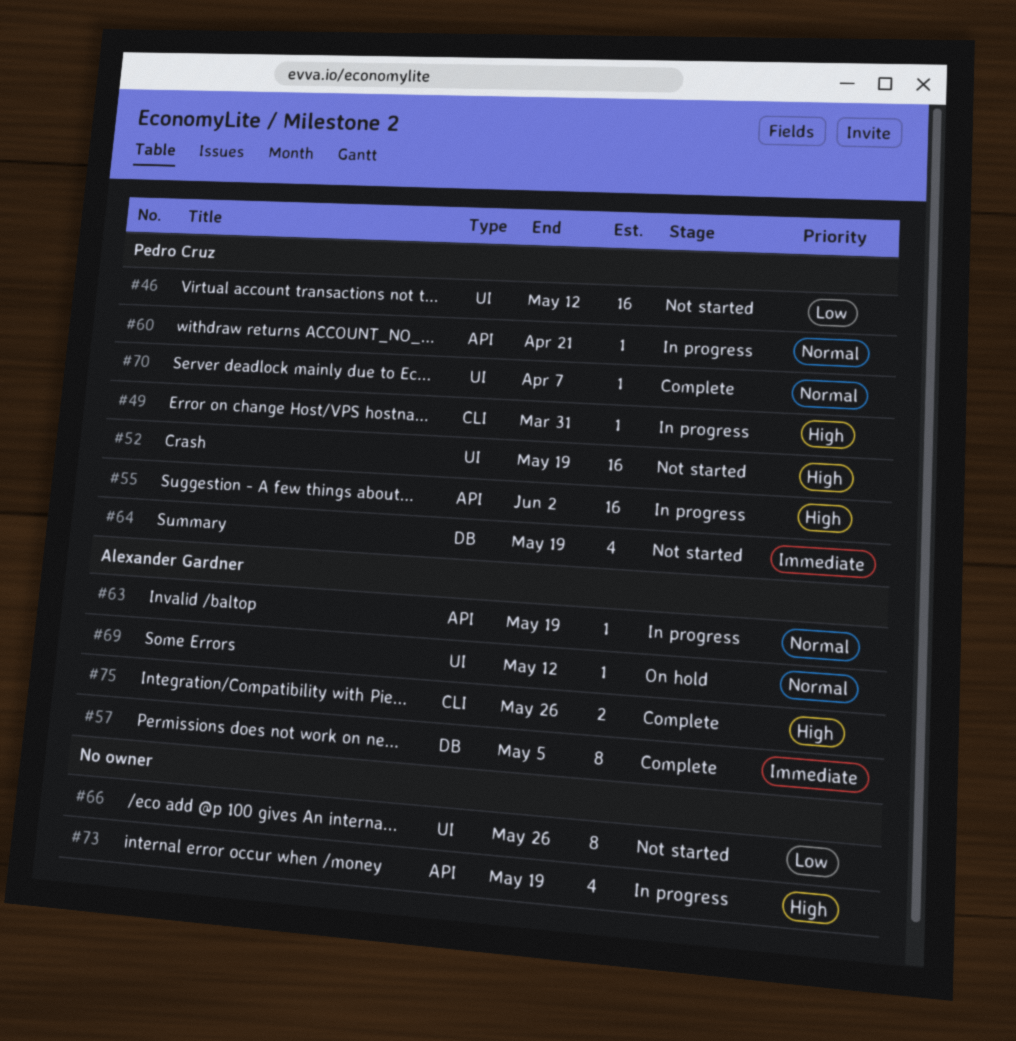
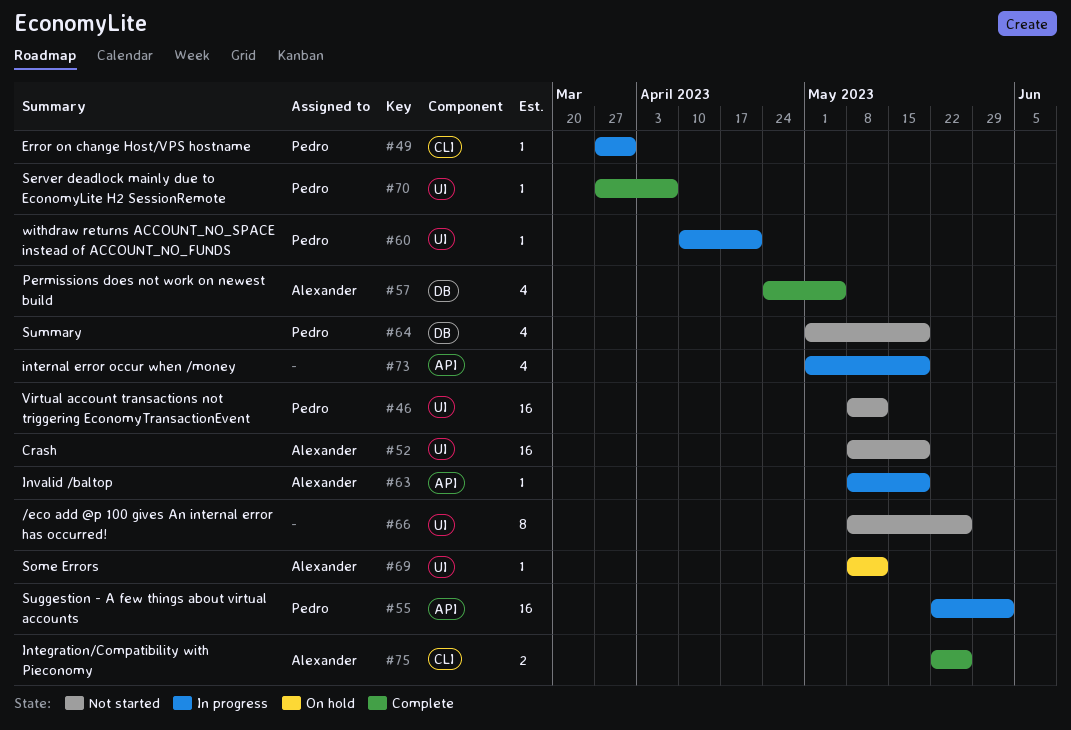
#52, owner: Pedro Cruz -> Alexander Gardner
#57, estimate: 8 -> 4
#60, label: API -> UI

